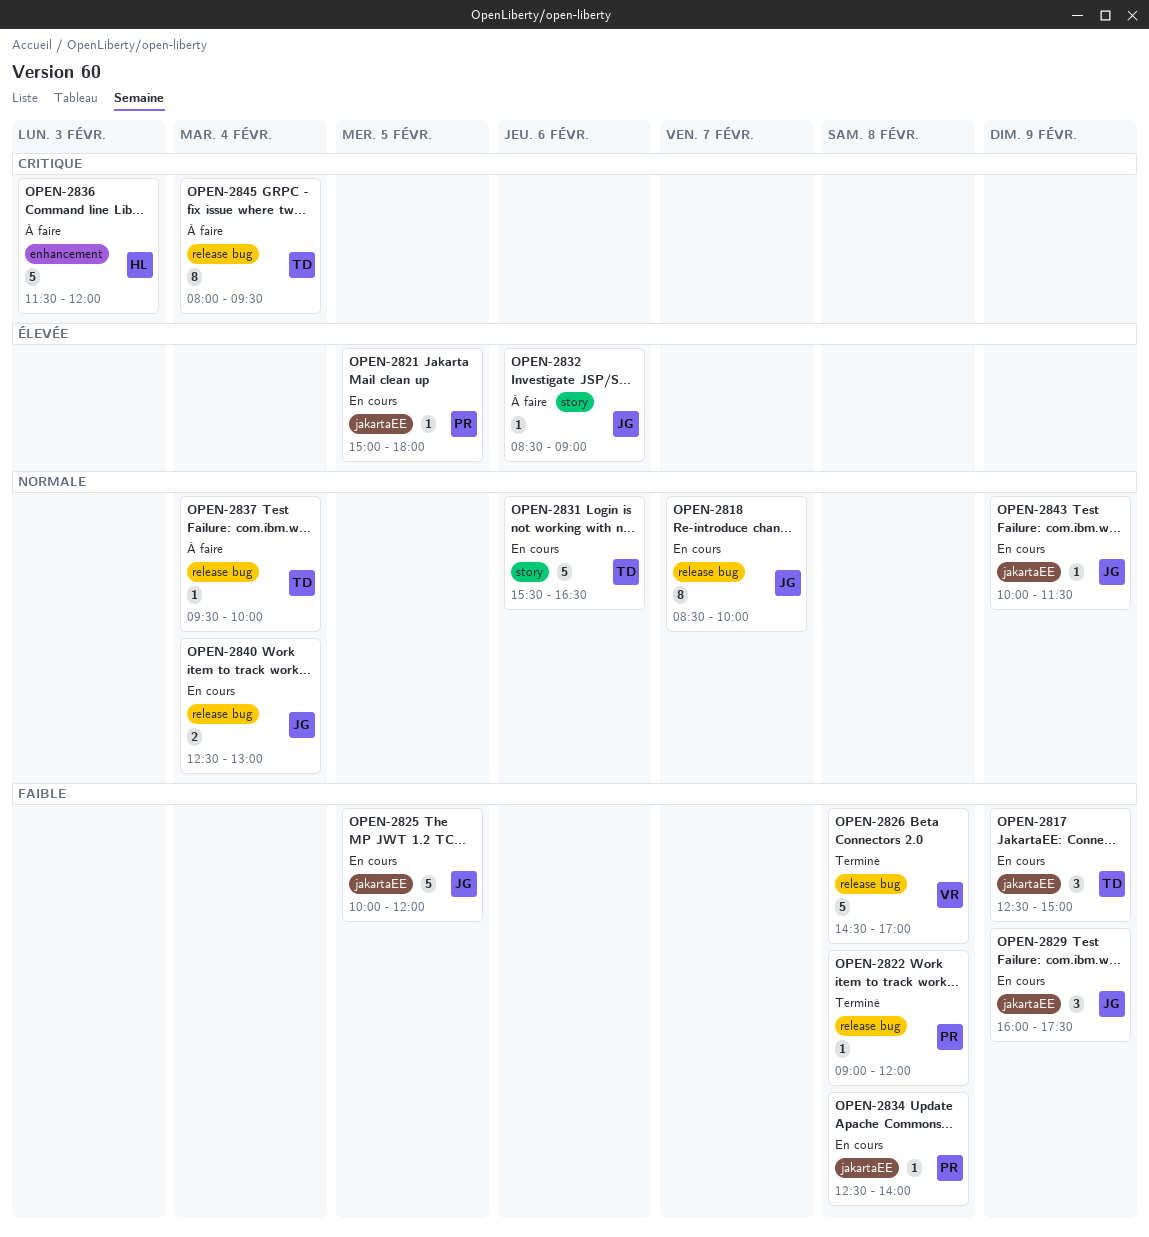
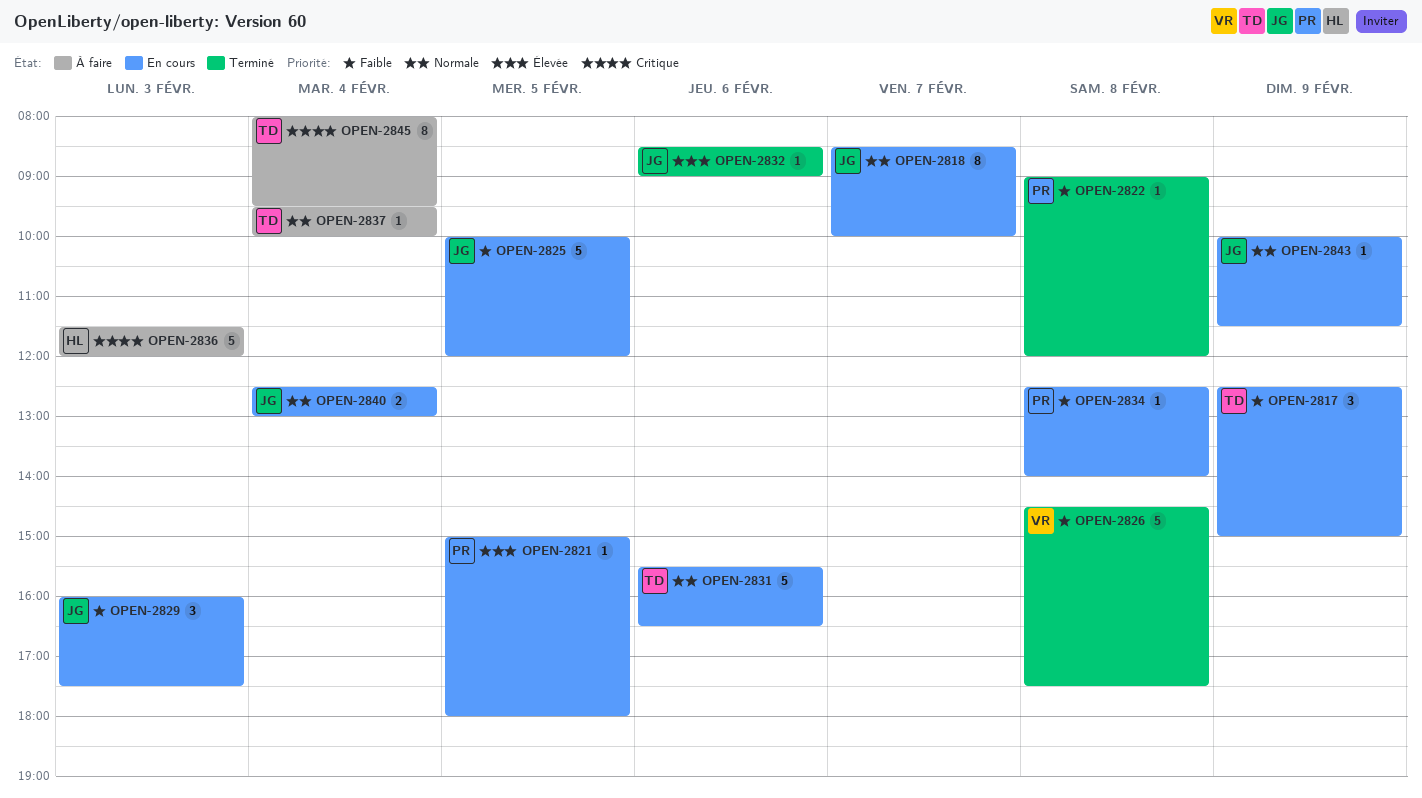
OPEN-2826, ends: 17:00 -> 17:30
OPEN-2829, day: Feb 9 -> Feb 3
OPEN-2832, status: À faire -> Terminé

